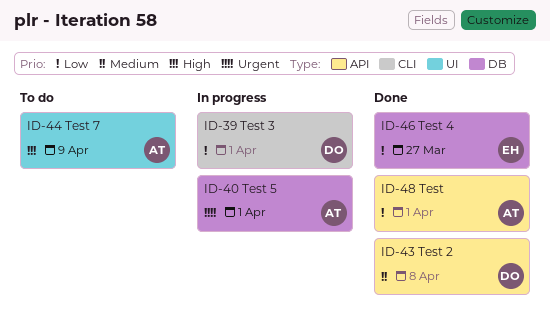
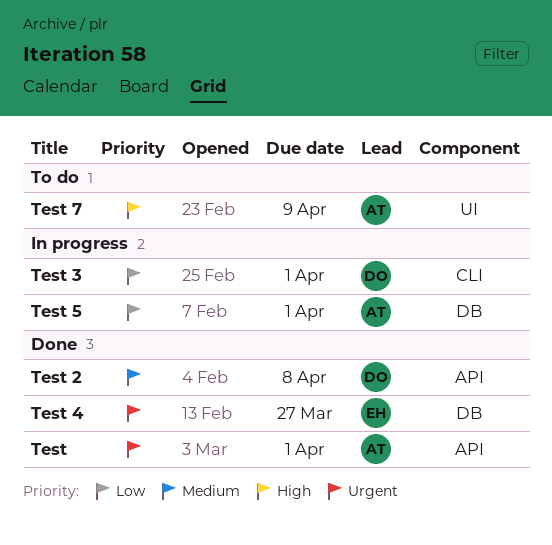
Test, priority: Low -> Urgent
Test 4, priority: Low -> Urgent
Test 5, priority: Urgent -> Low

